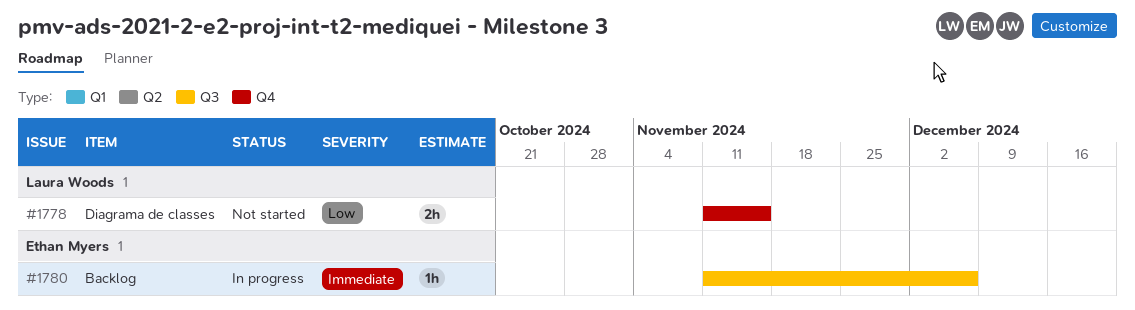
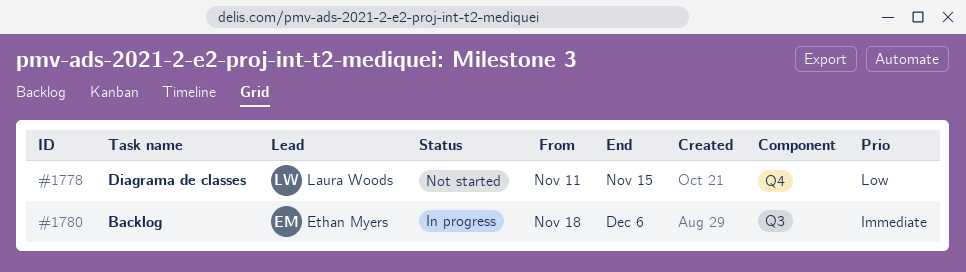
#1780, start: Nov 11 -> Nov 18

